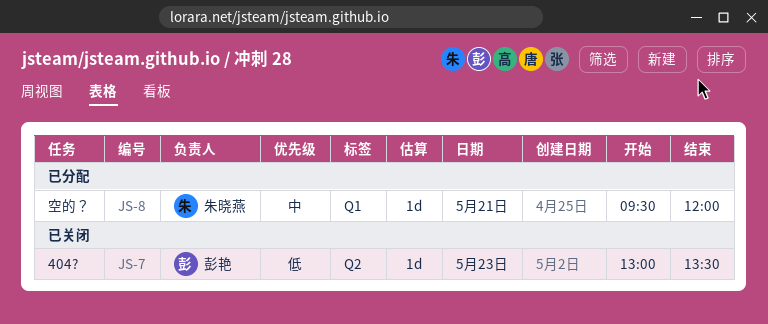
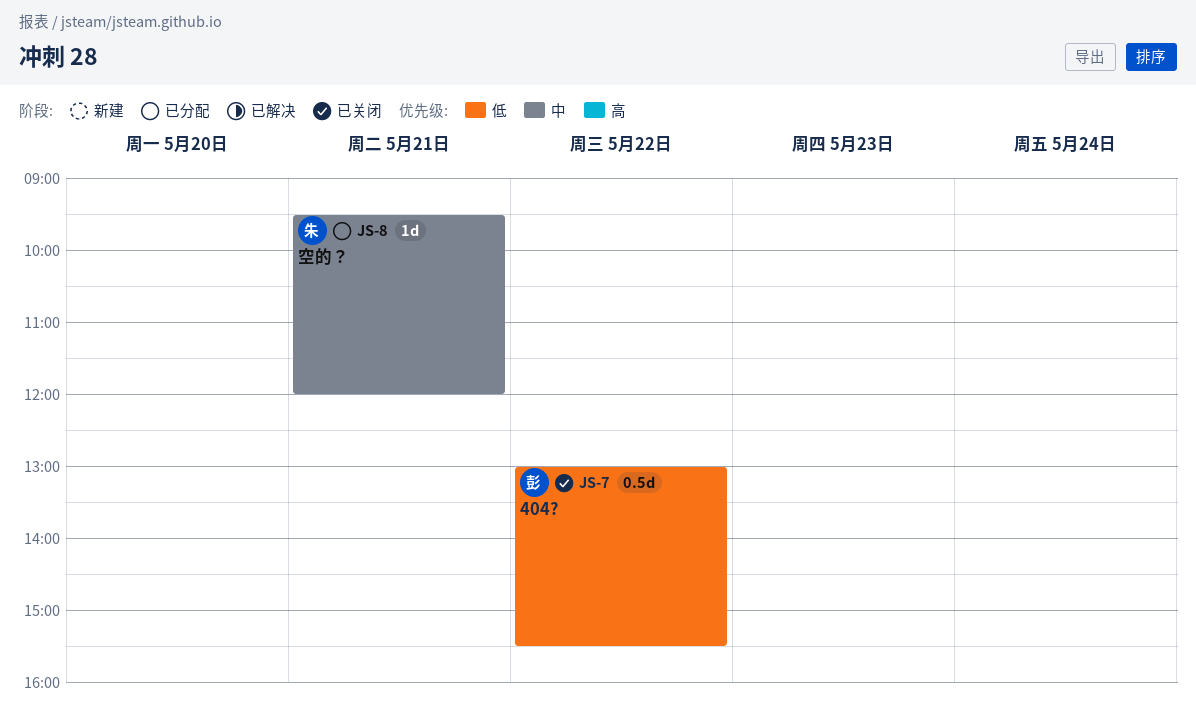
JS-7, estimate: 1d -> 0.5d
JS-7, day: May 23 -> May 22
JS-7, ends: 13:30 -> 15:30

